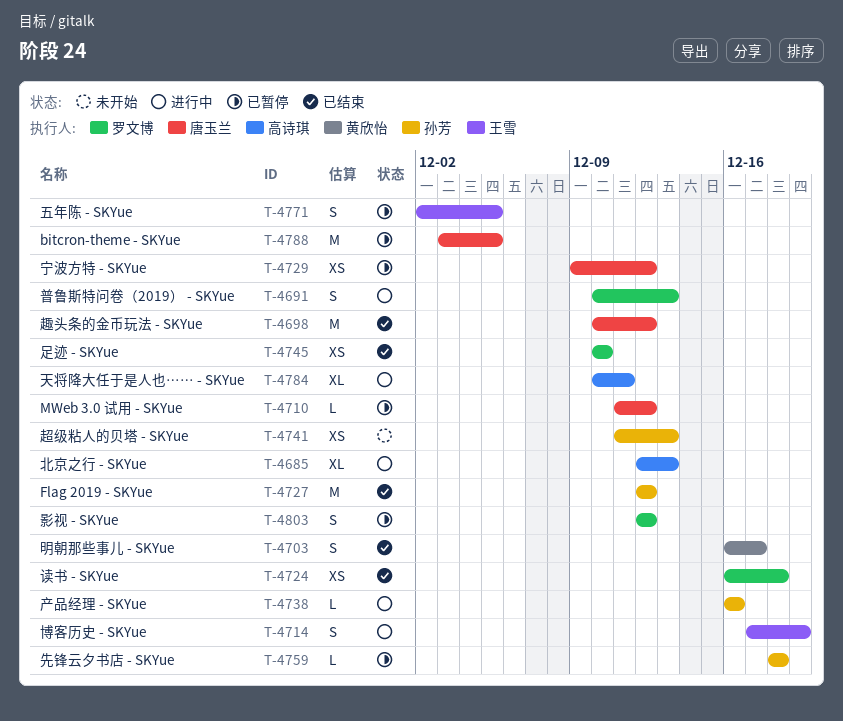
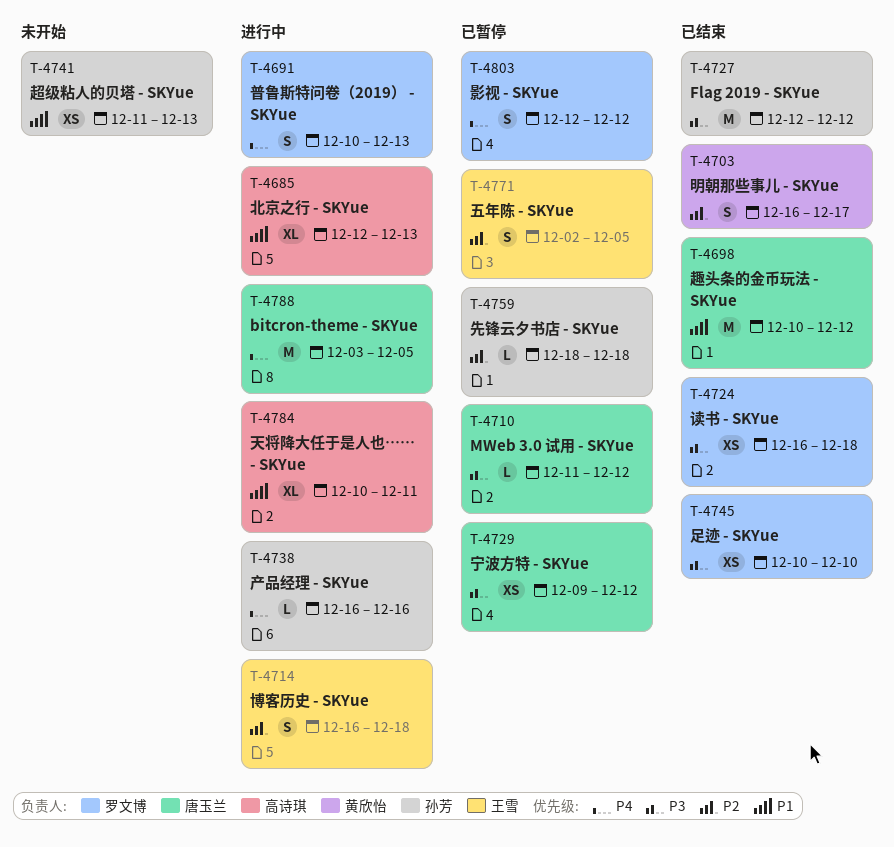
T-4714, start: Dec 17 -> Dec 16
T-4714, due: Dec 19 -> Dec 18
T-4788, status: 已暂停 -> 进行中

